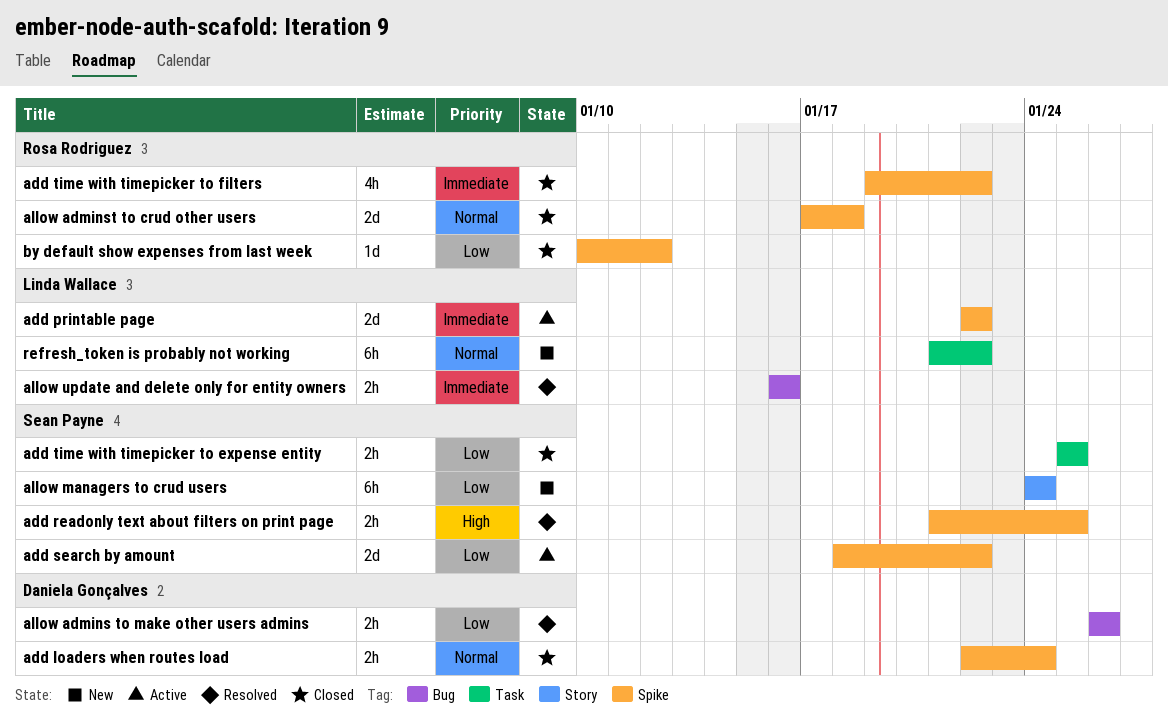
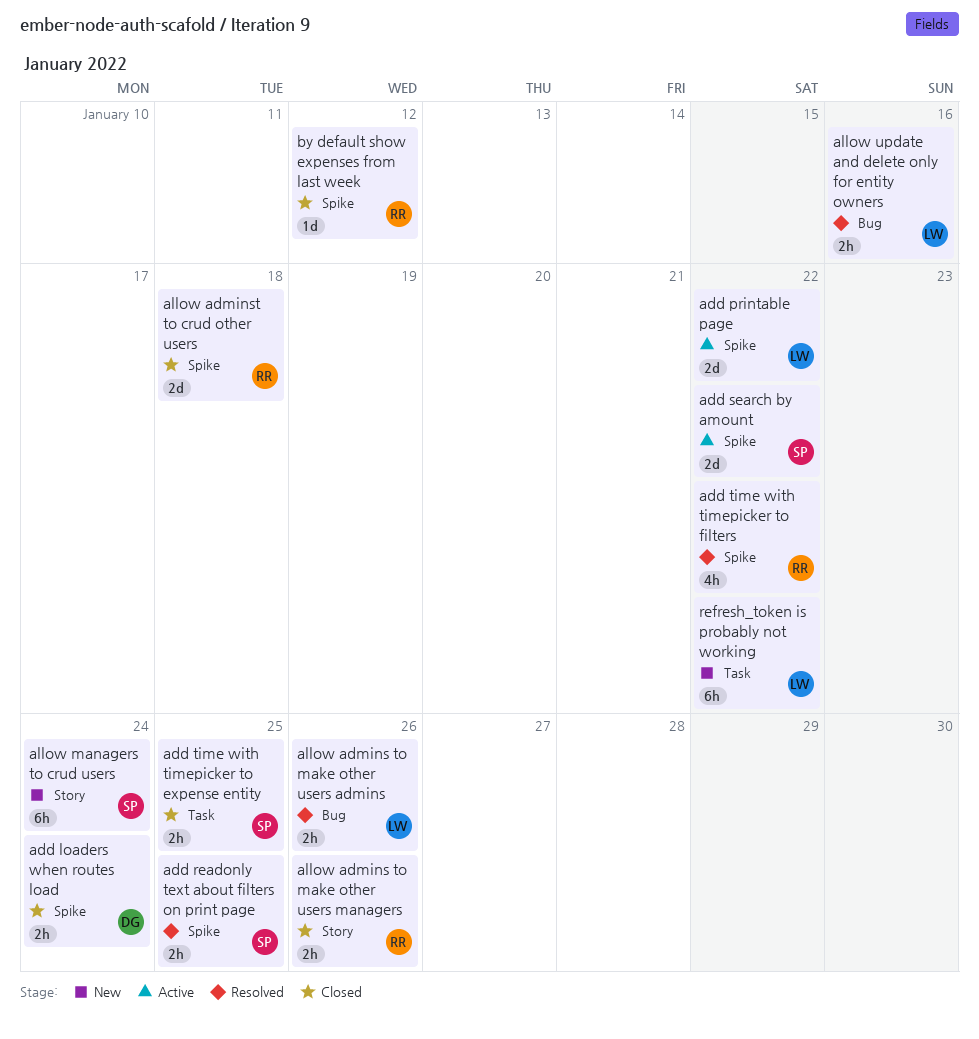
add time with timepicker to filters, status: Closed -> Resolved
allow admins to make other users admins, owner: Daniela Gonçalves -> Linda Wallace
allow admins to make other users managers: none -> present

